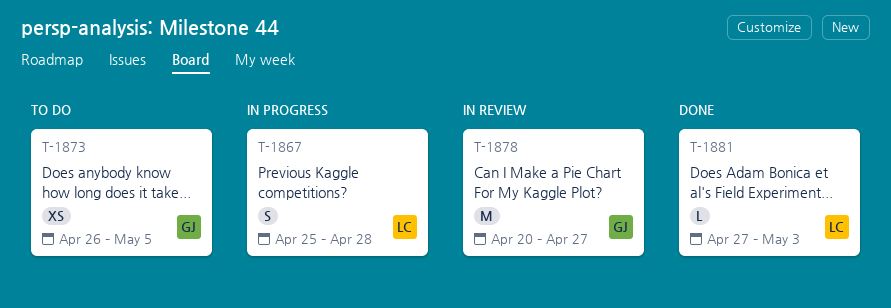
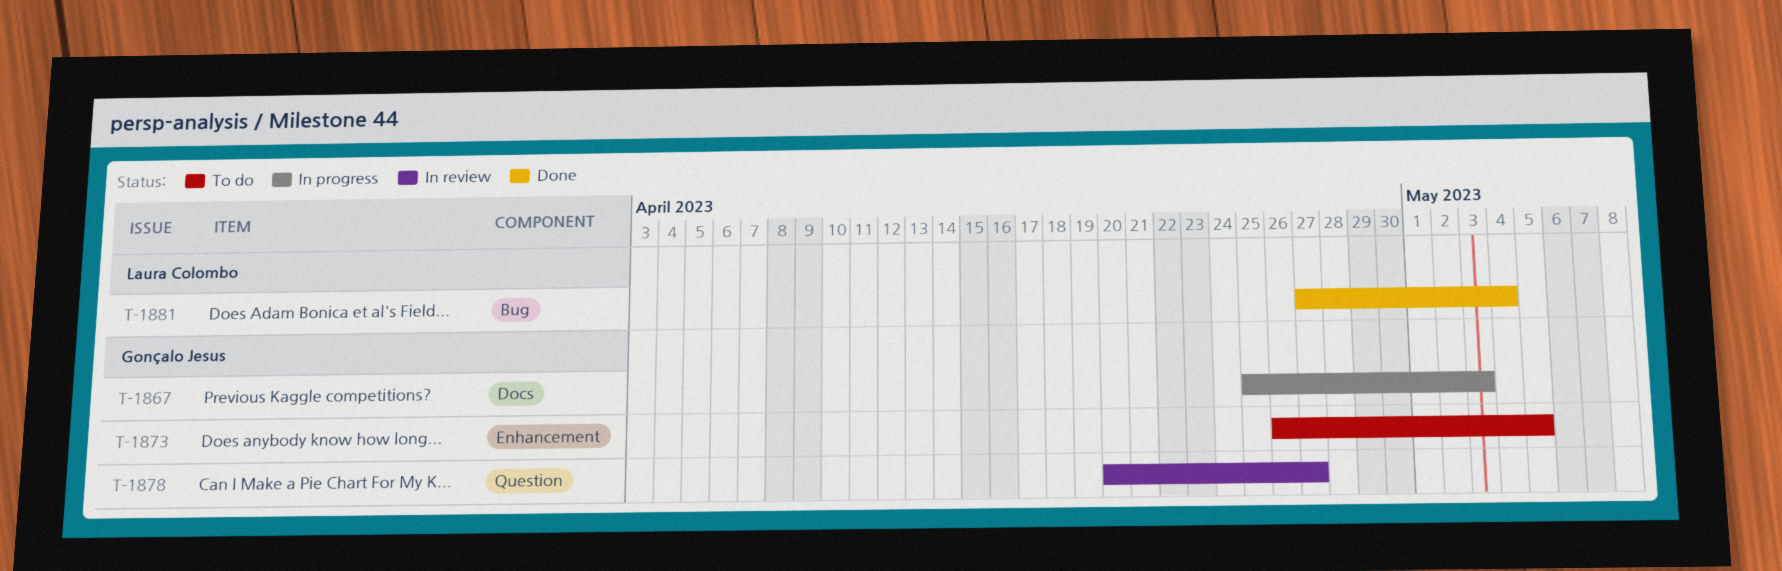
T-1867, owner: Laura Colombo -> Gonçalo Jesus
T-1867, due: Apr 28 -> May 3
T-1881, due: May 3 -> May 4

